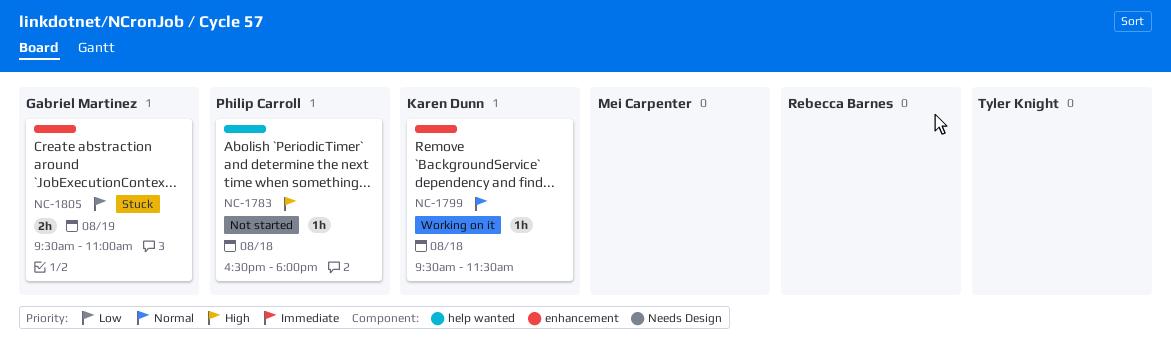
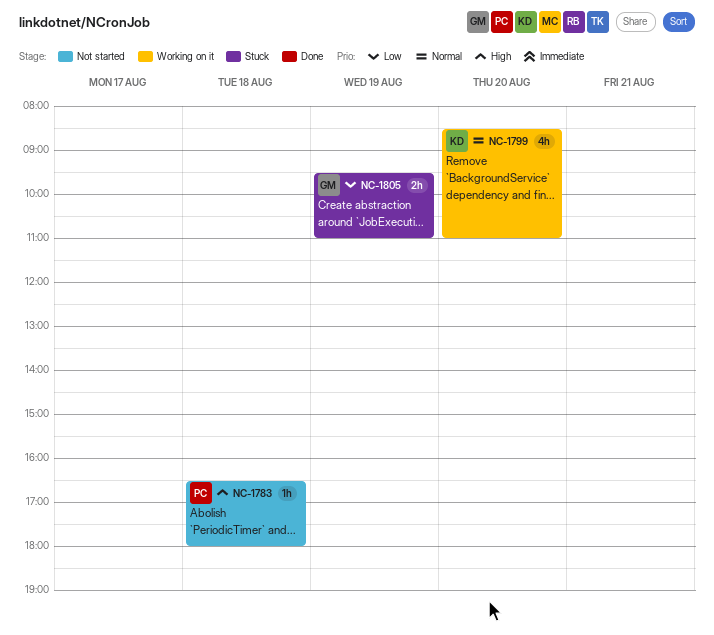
NC-1799, estimate: 1h -> 4h
NC-1799, day: Aug 18 -> Aug 20
NC-1799, begins: 09:30 -> 08:30
NC-1799, ends: 11:30 -> 11:00

